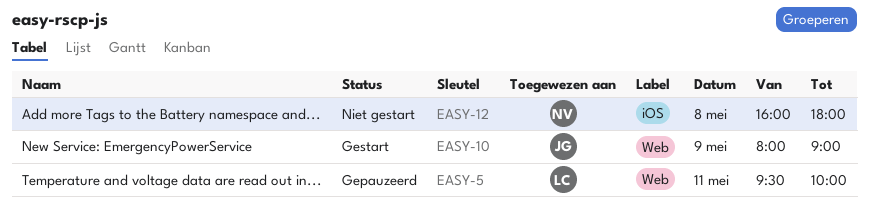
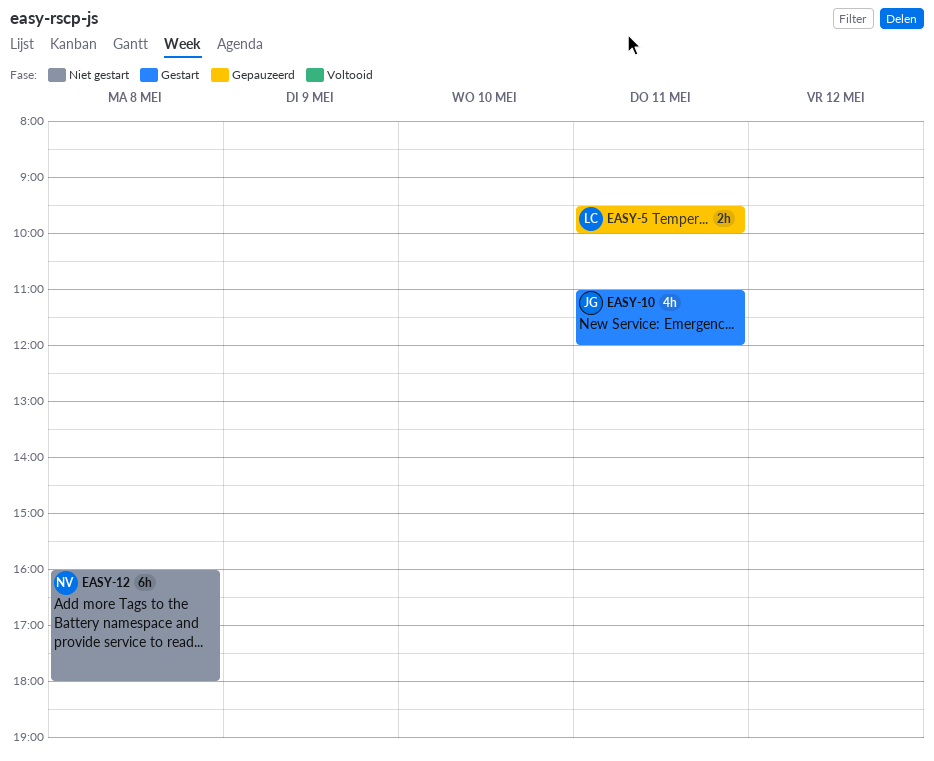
EASY-10, day: May 9 -> May 11
EASY-10, begins: 08:00 -> 11:00
EASY-10, ends: 09:00 -> 12:00

